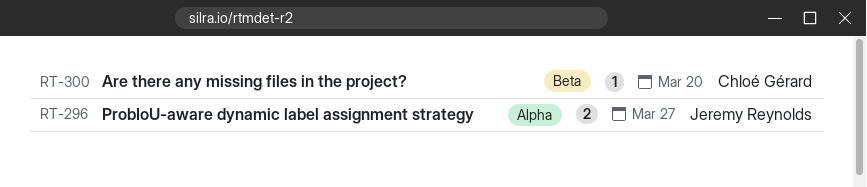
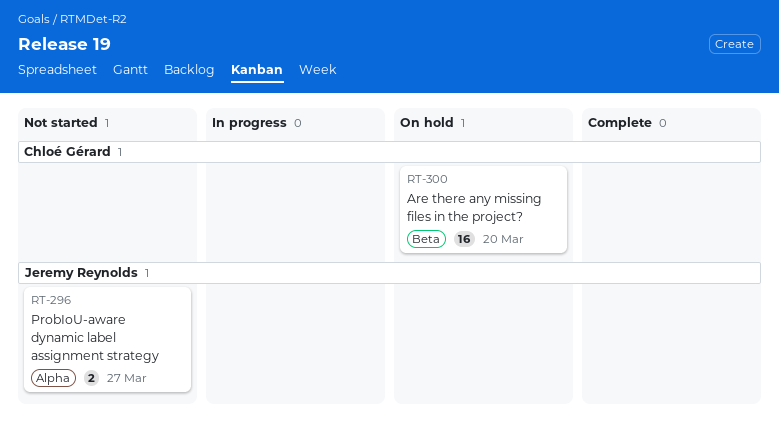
RT-300, estimate: 1 -> 16

